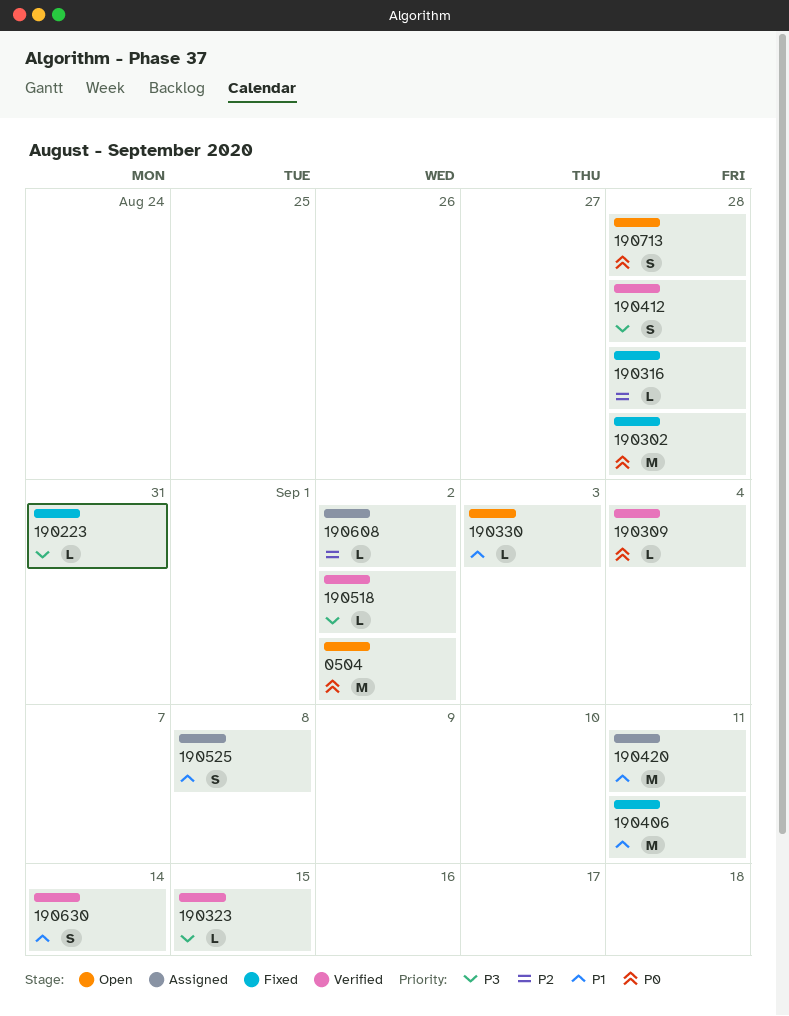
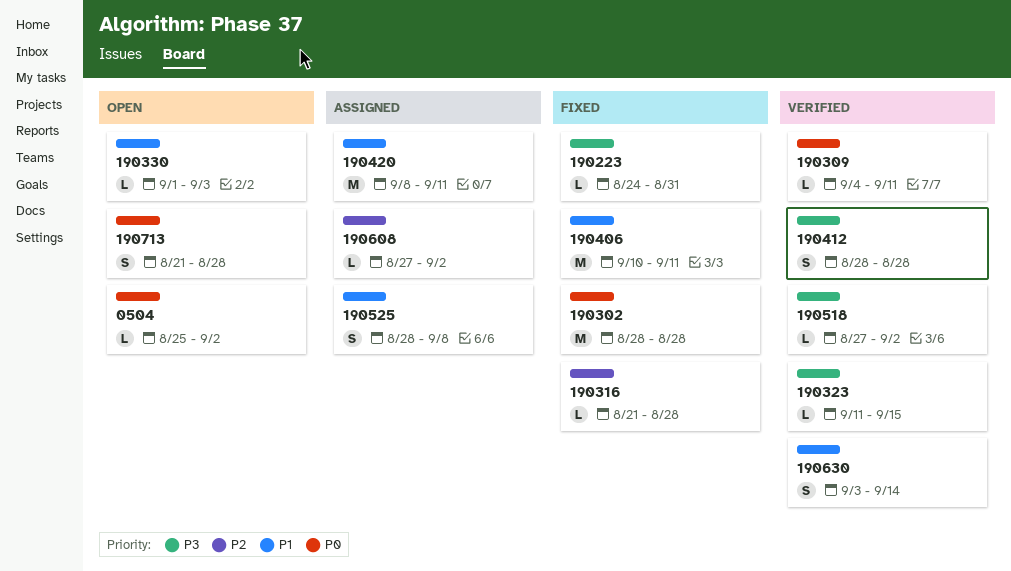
0504, estimate: M -> L
190309, due: Sep 4 -> Sep 11

